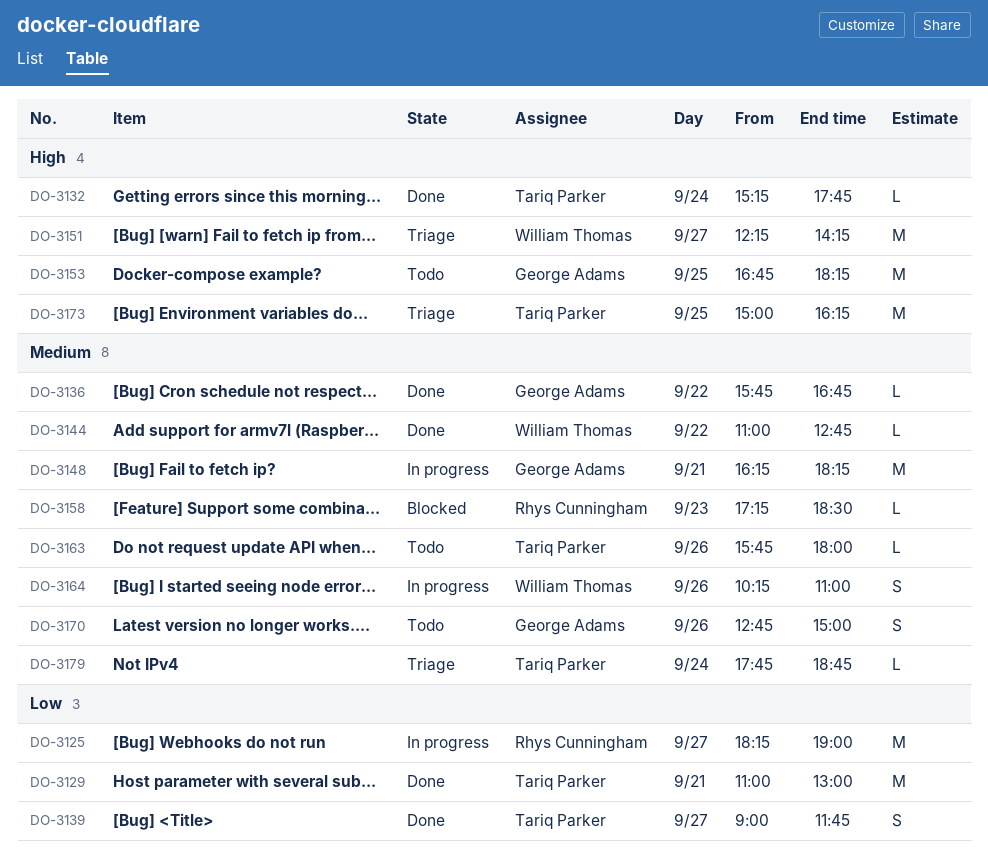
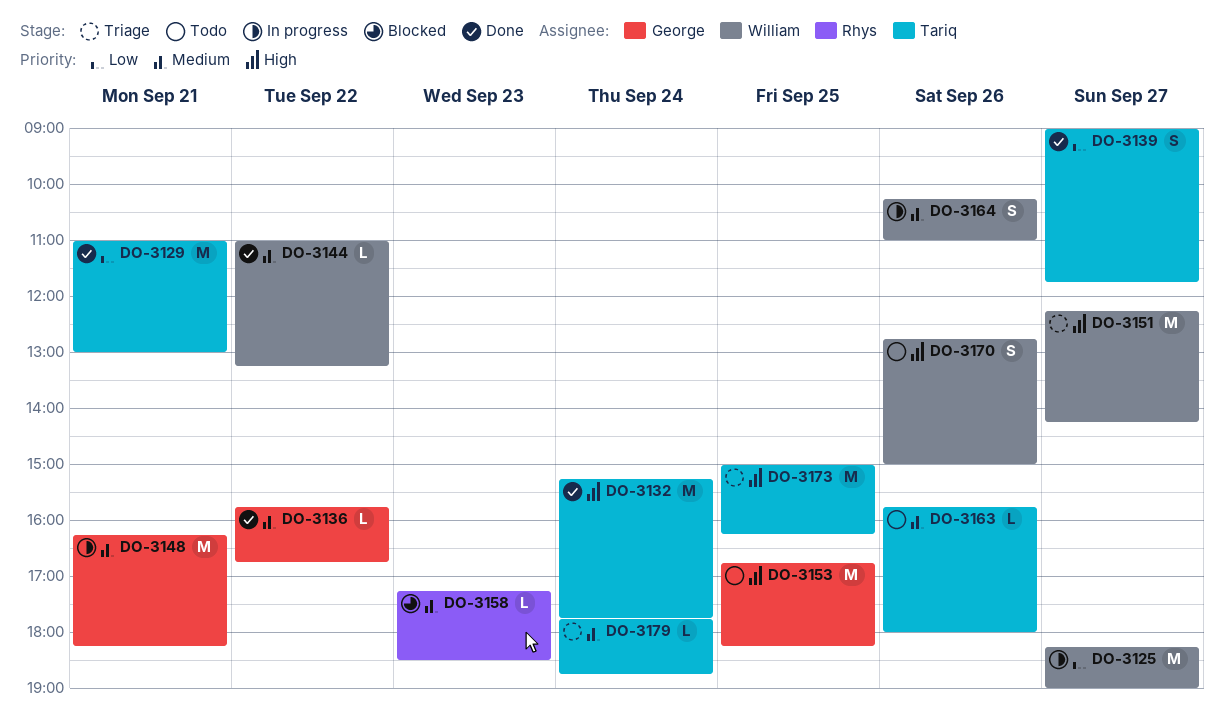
DO-3125, owner: Rhys Cunningham -> William Thomas
DO-3132, estimate: L -> M
DO-3144, ends: 12:45 -> 13:15
DO-3170, owner: George Adams -> William Thomas
DO-3170, priority: Medium -> High

